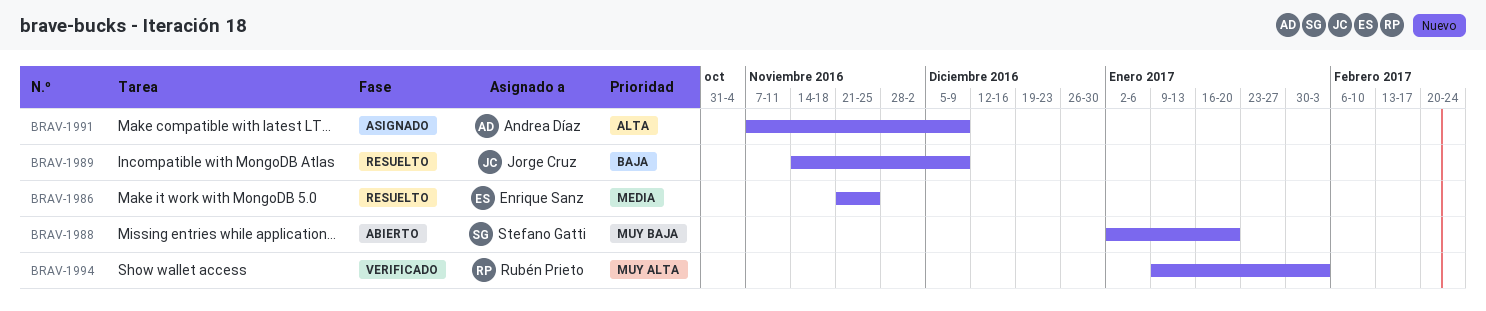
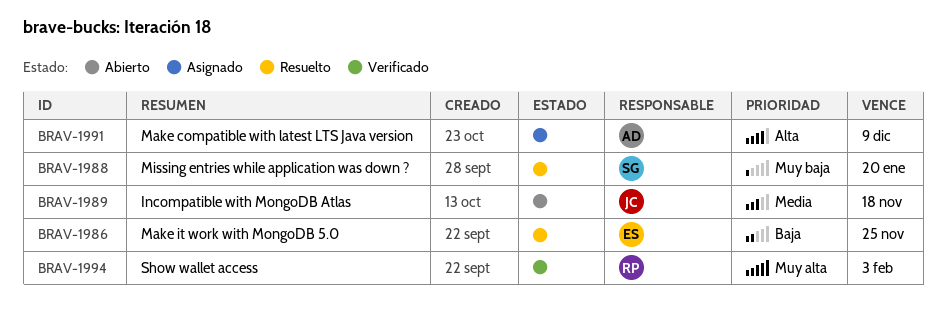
BRAV-1986, priority: Media -> Baja
BRAV-1988, status: Abierto -> Resuelto
BRAV-1989, status: Resuelto -> Abierto
BRAV-1989, priority: Baja -> Media
BRAV-1989, due: Dec 9 -> Nov 18

